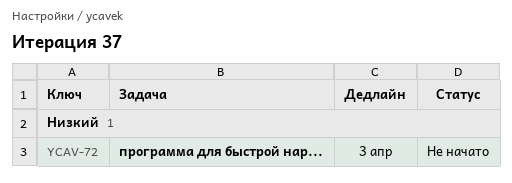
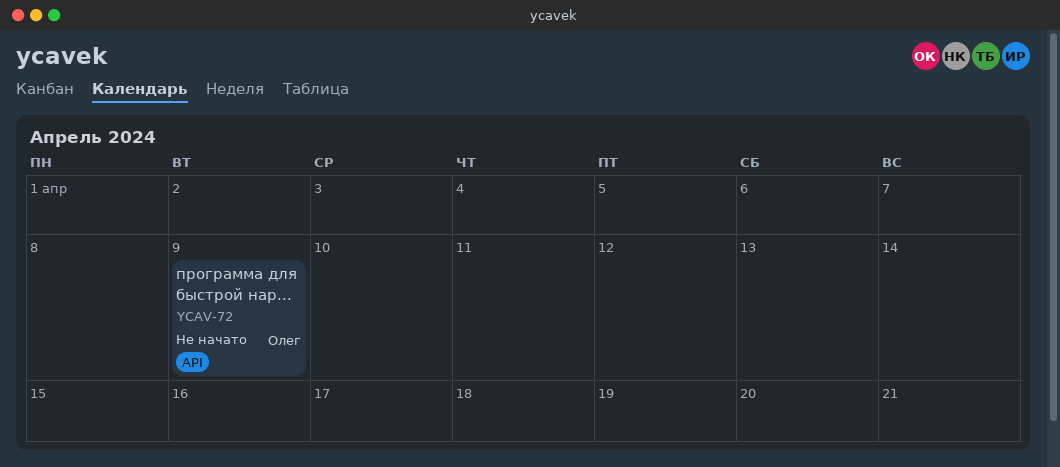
YCAV-72, due: Apr 3 -> Apr 9

